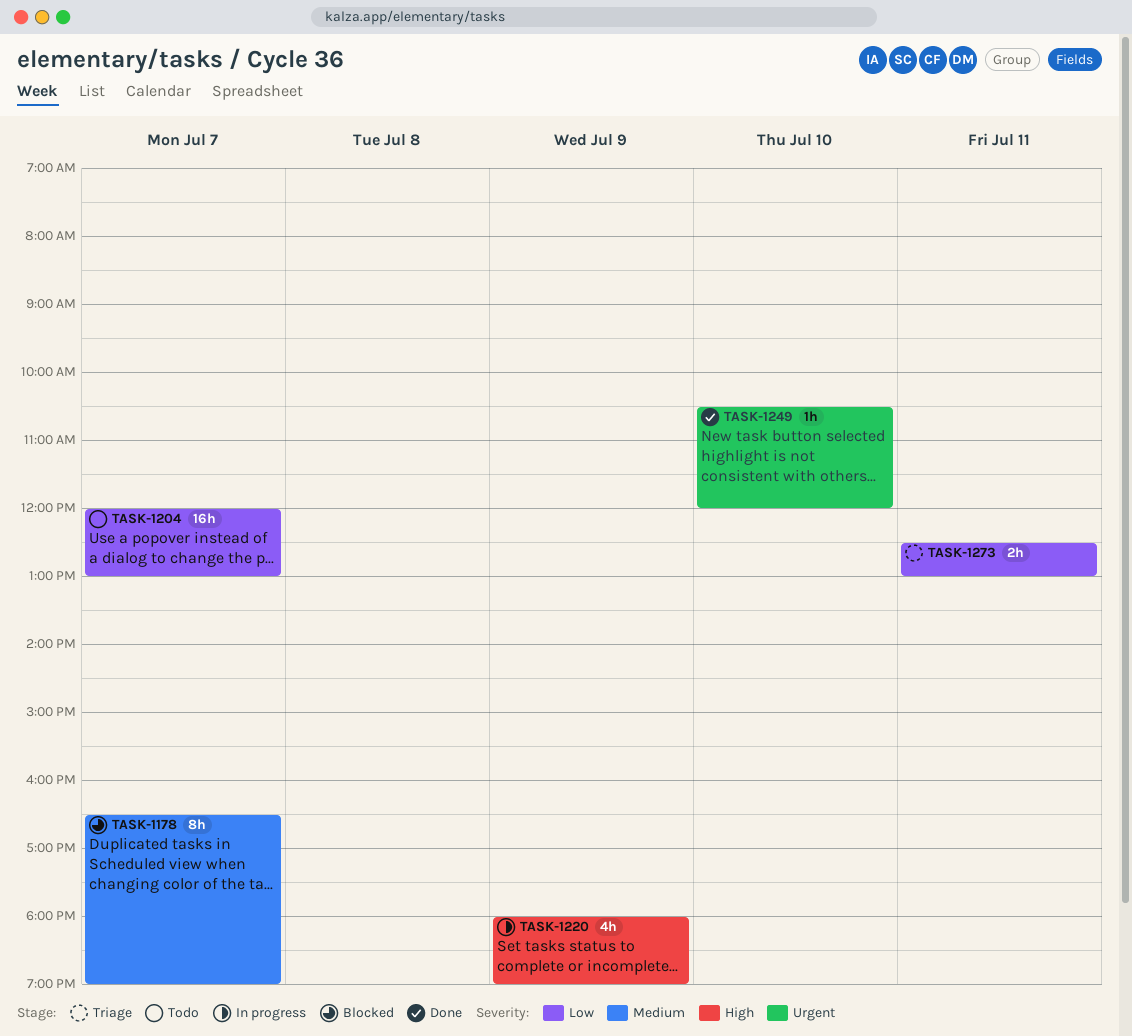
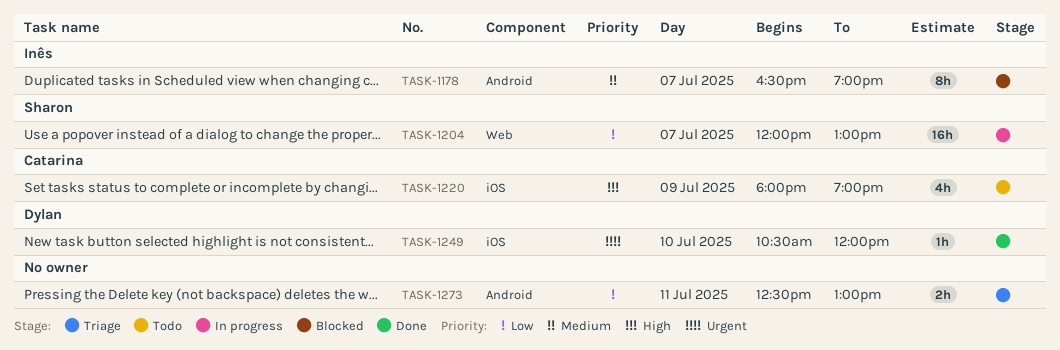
TASK-1204, status: Todo -> In progress
TASK-1220, status: In progress -> Todo

